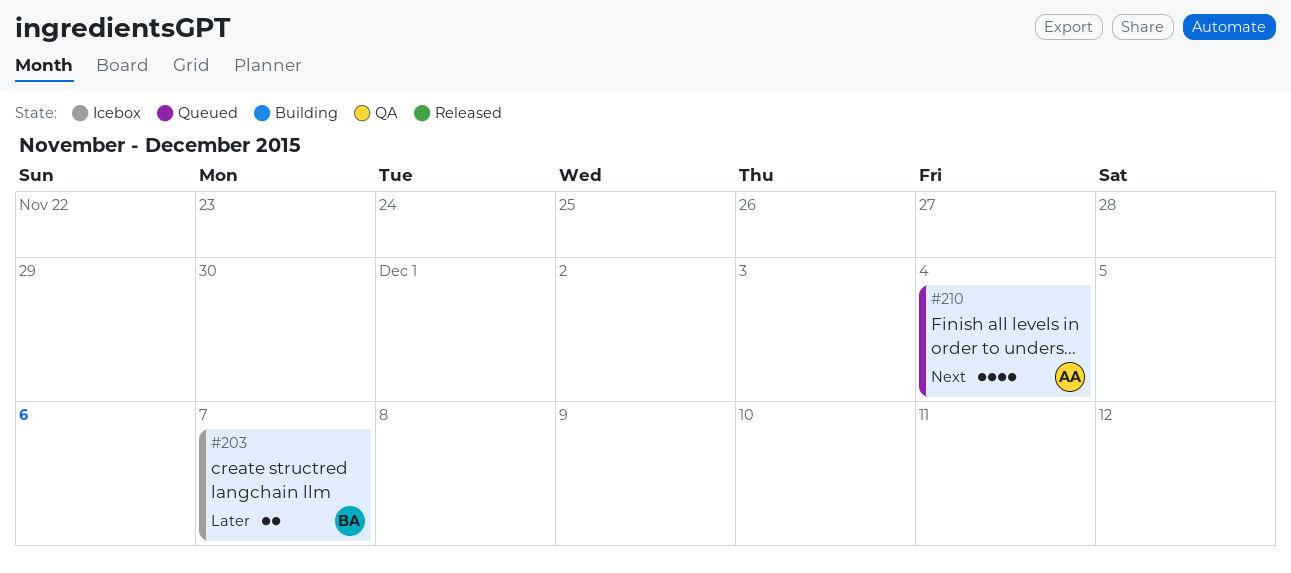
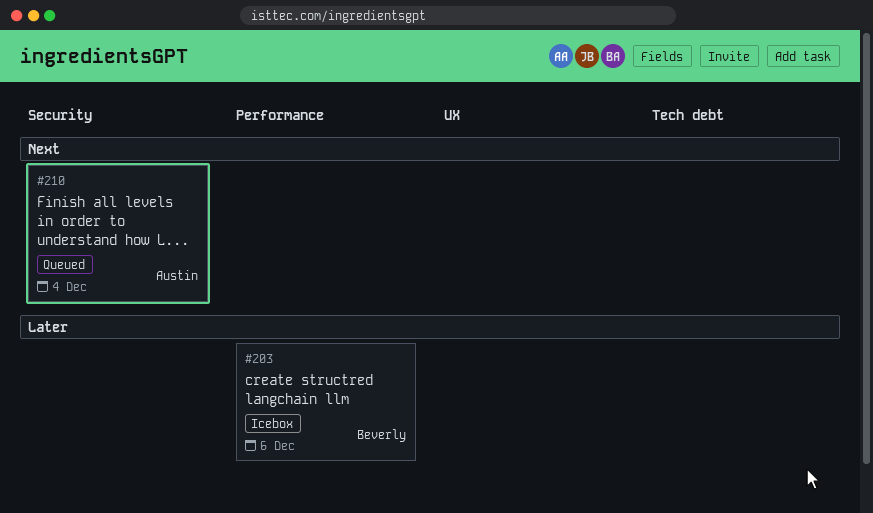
#203, due: Dec 7 -> Dec 6

